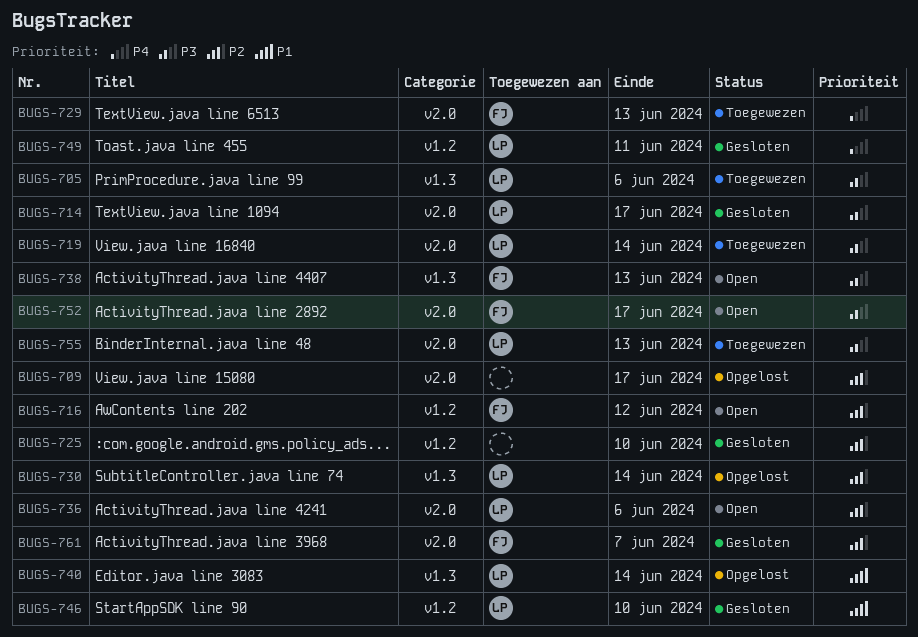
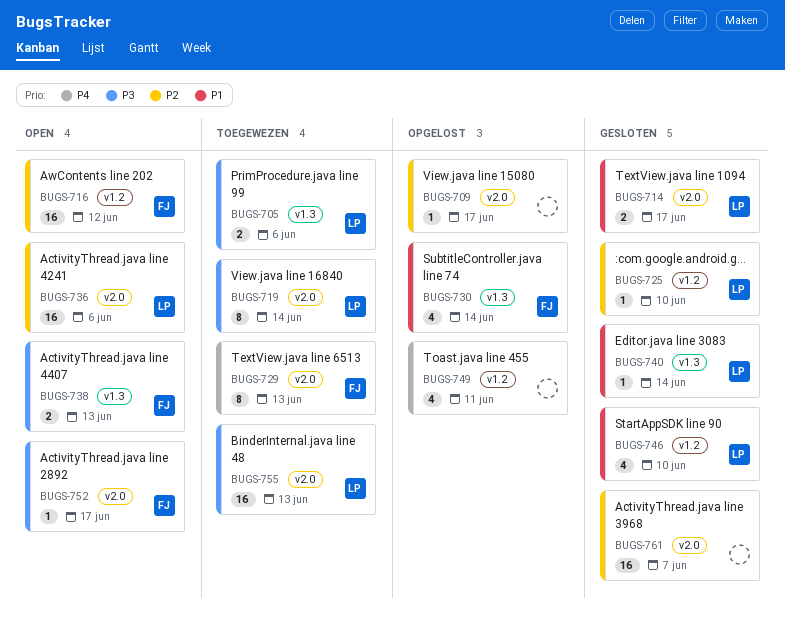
BUGS-714, priority: P3 -> P1
BUGS-725, owner: none -> LP
BUGS-730, owner: LP -> FJ
BUGS-730, priority: P2 -> P1
BUGS-740, status: Opgelost -> Gesloten
BUGS-749, status: Gesloten -> Opgelost
BUGS-749, owner: LP -> none
BUGS-761, owner: FJ -> none

